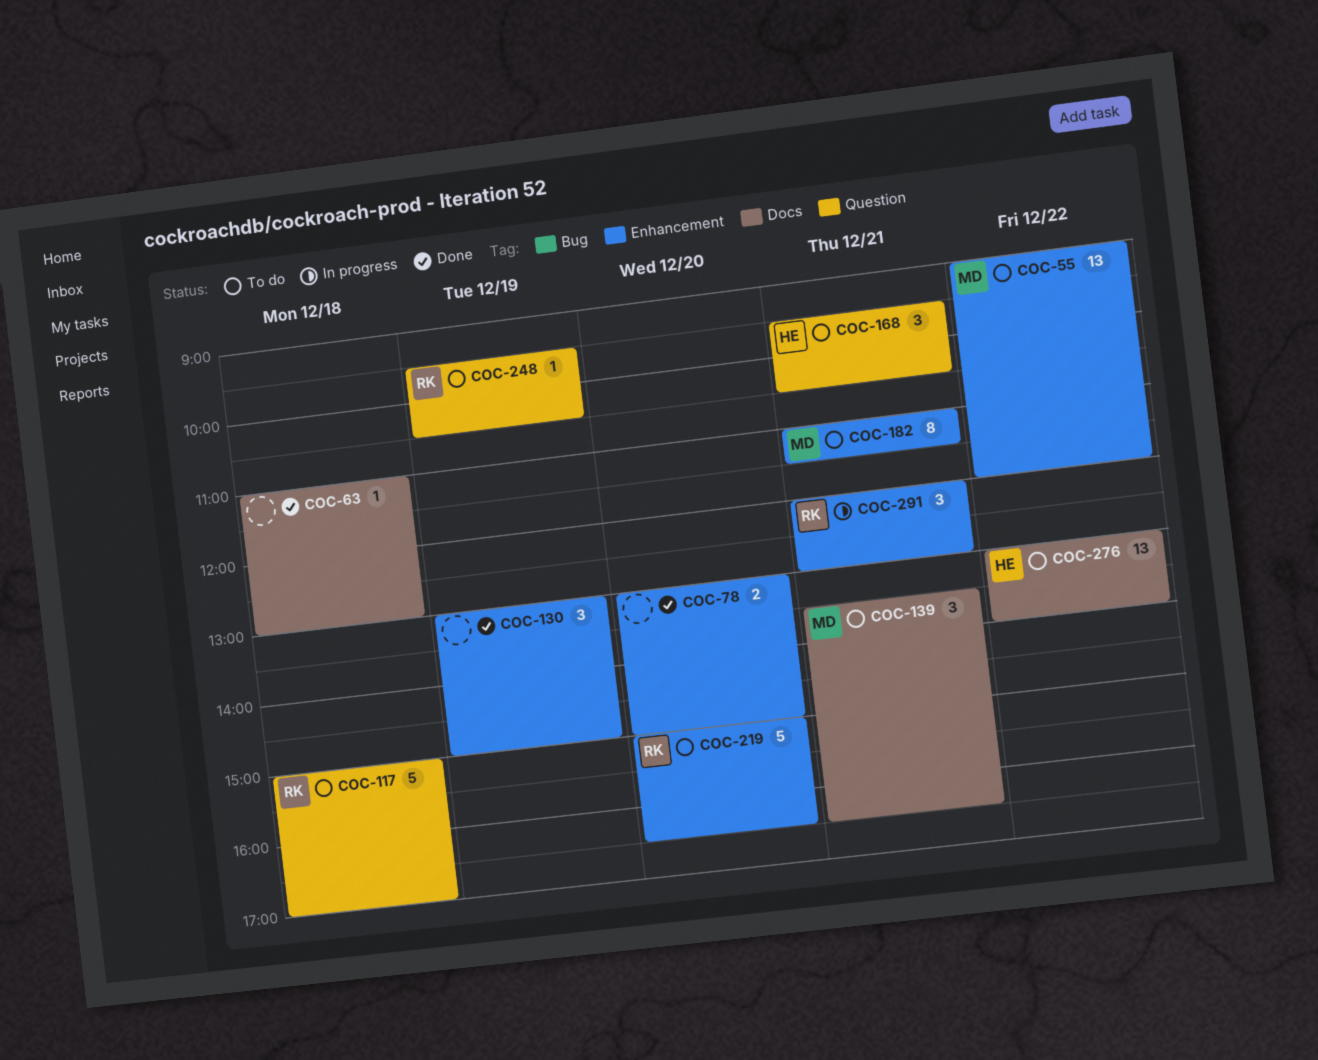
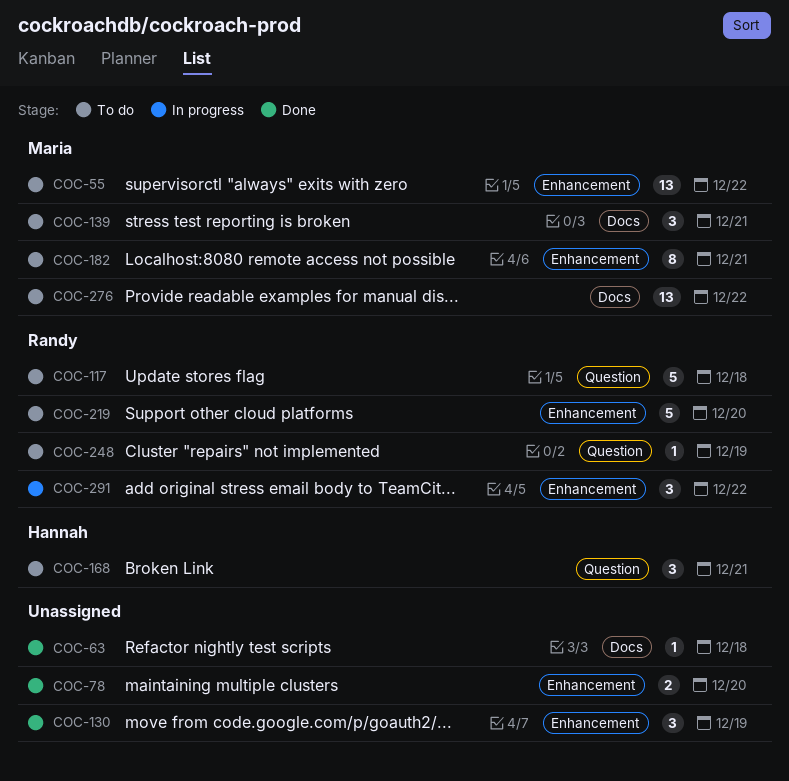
COC-276, owner: Hannah -> Maria
COC-291, day: Dec 21 -> Dec 22

